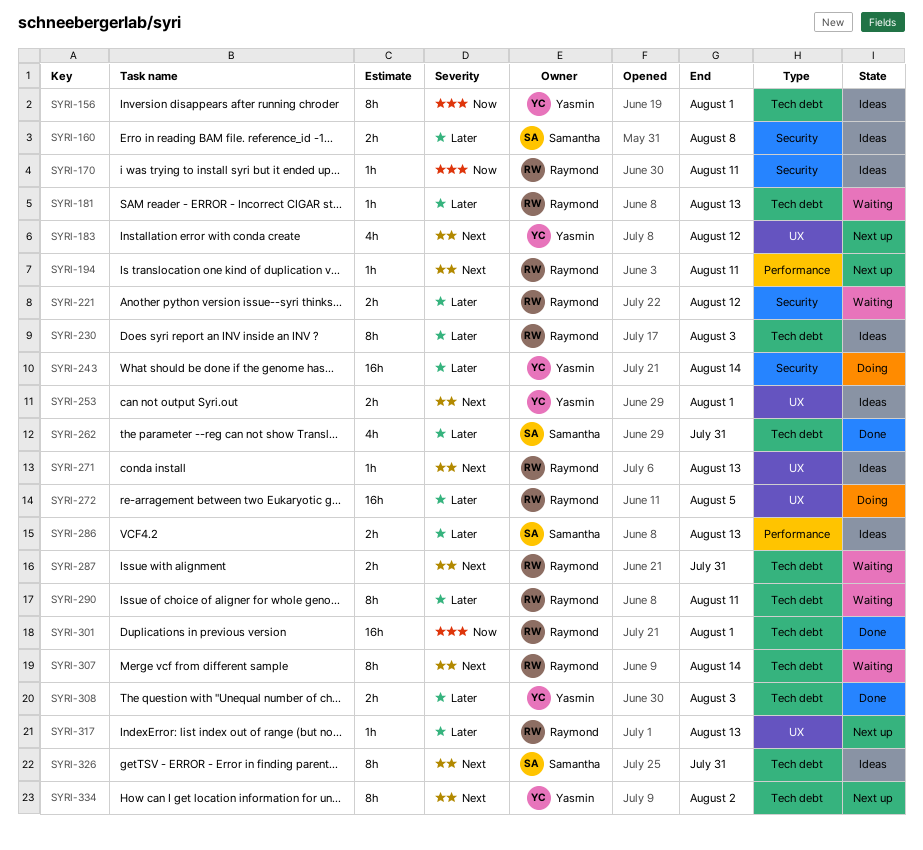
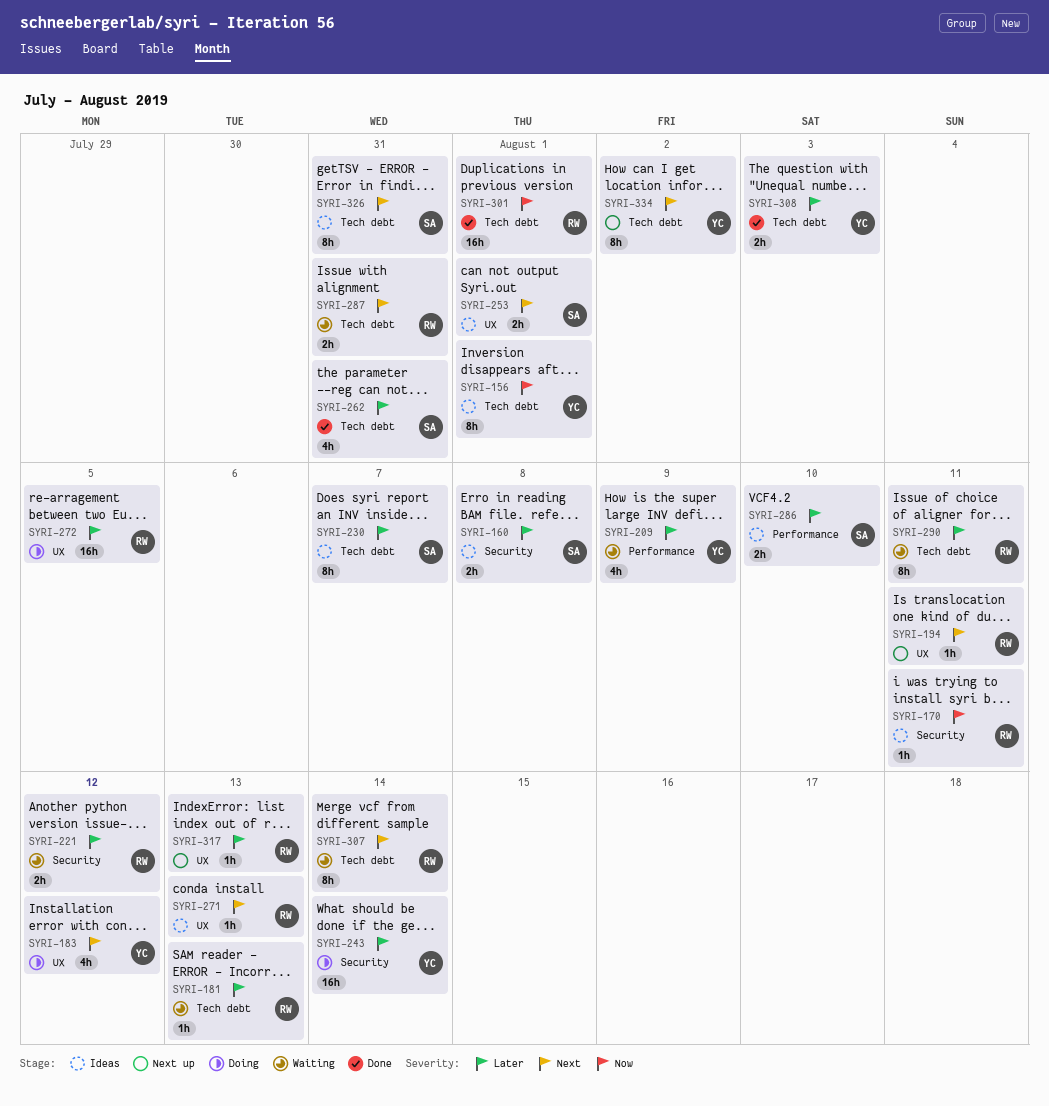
SYRI-183, status: Next up -> Doing
SYRI-194, label: Performance -> UX
SYRI-209: none -> present
SYRI-230, owner: Raymond -> Samantha
SYRI-230, due: Aug 3 -> Aug 7
SYRI-253, owner: Yasmin -> Samantha
SYRI-286, due: Aug 13 -> Aug 10

